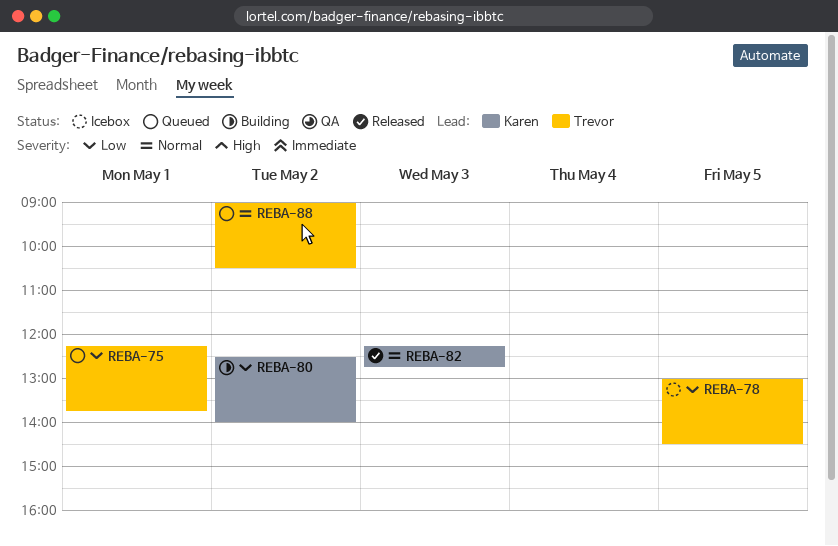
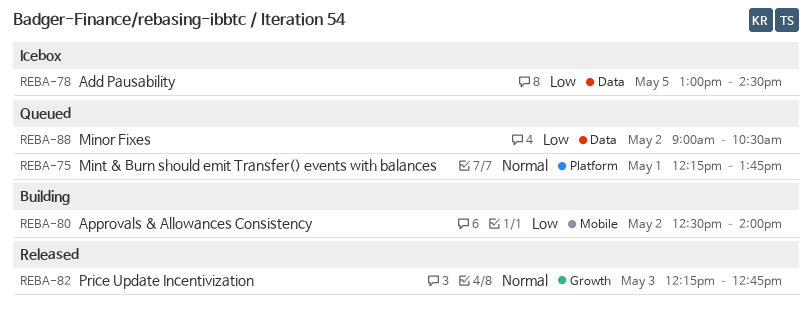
REBA-75, priority: Low -> Normal
REBA-88, priority: Normal -> Low

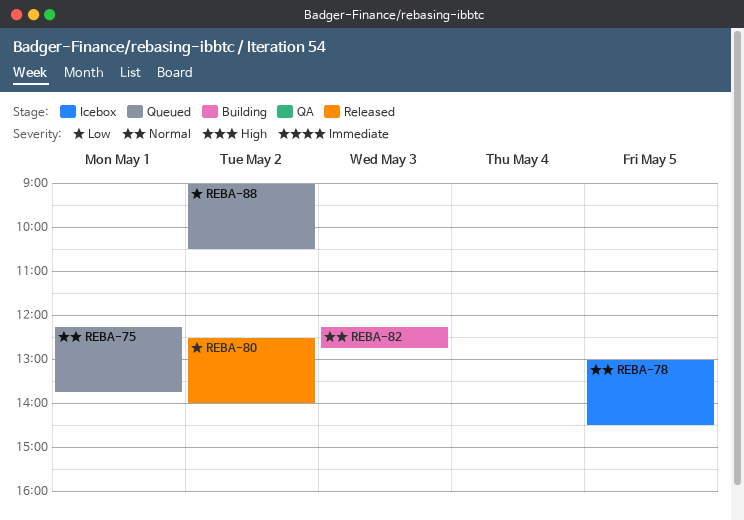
REBA-78, priority: Low -> Normal
REBA-80, status: Building -> Released
REBA-82, status: Released -> Building

